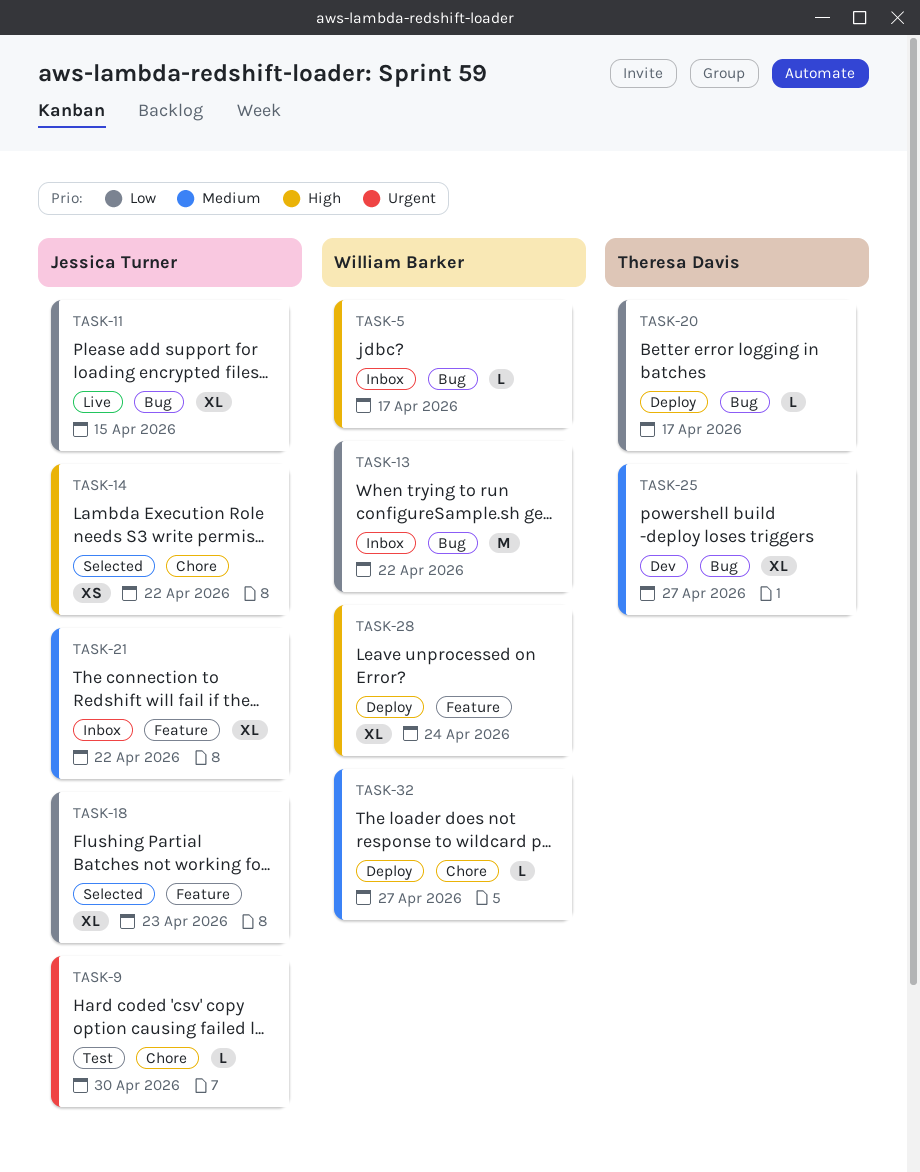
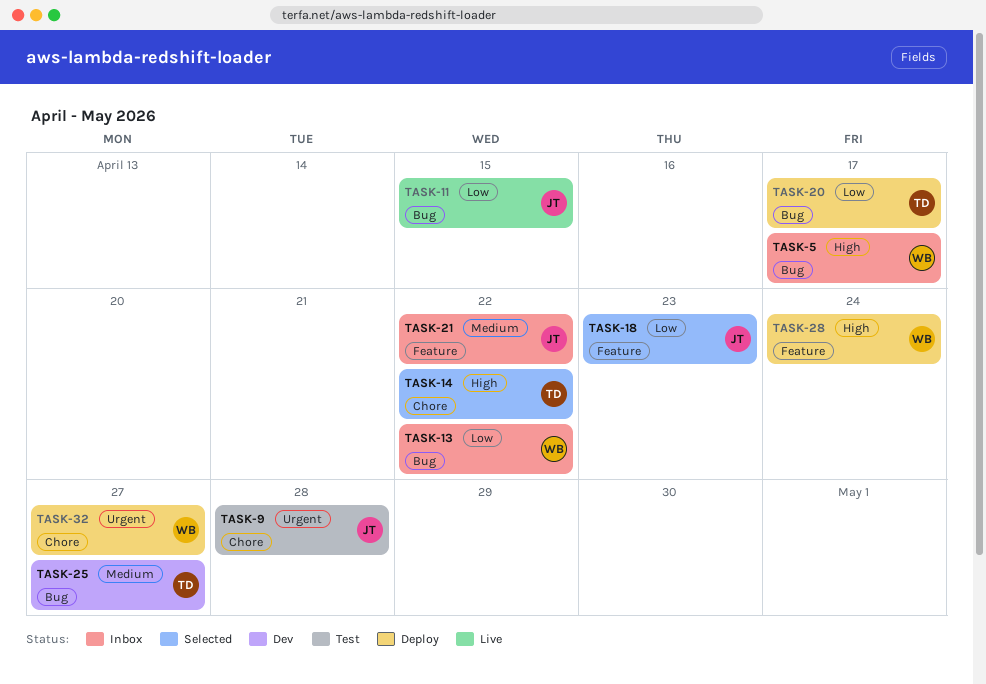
TASK-9, due: Apr 30 -> Apr 28
TASK-14, owner: Jessica Turner -> Theresa Davis
TASK-32, priority: Medium -> Urgent

